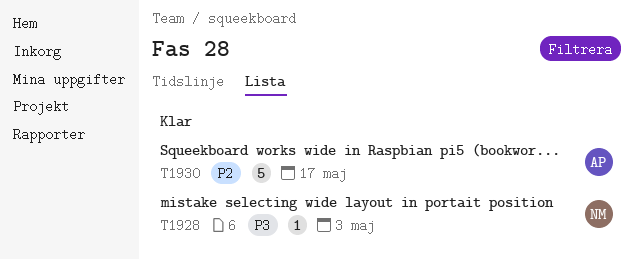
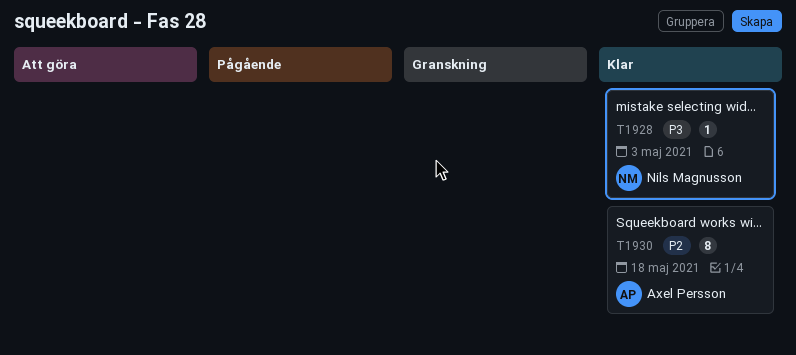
T1930, estimate: 5 -> 8
T1930, due: May 17 -> May 18

